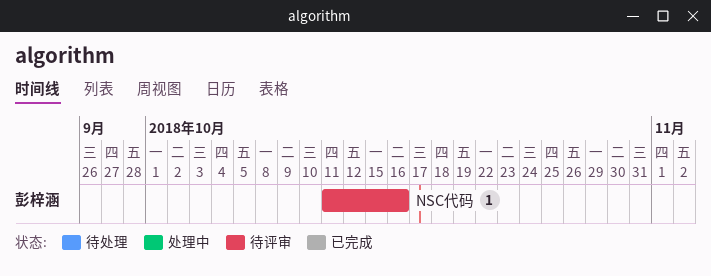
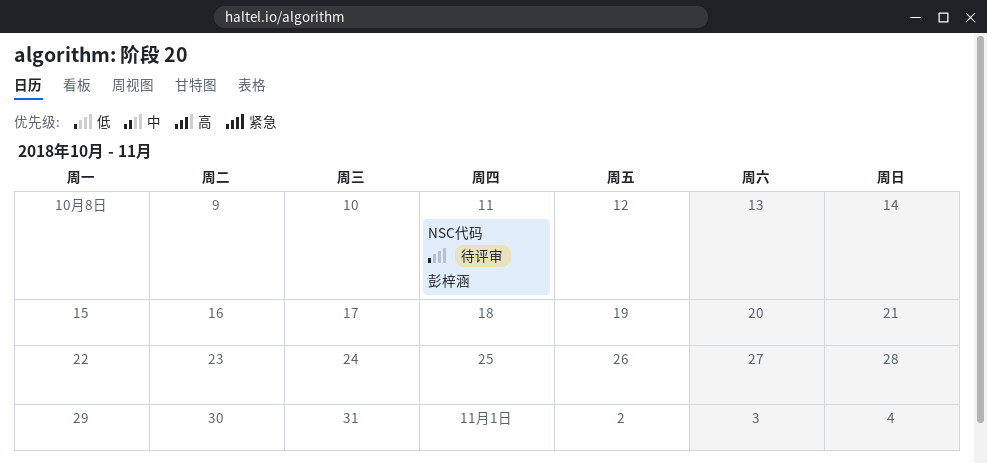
NSC代码, due: Oct 16 -> Oct 11

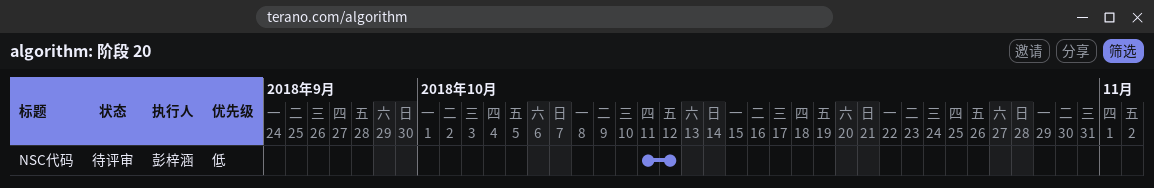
NSC代码, due: Oct 11 -> Oct 12

